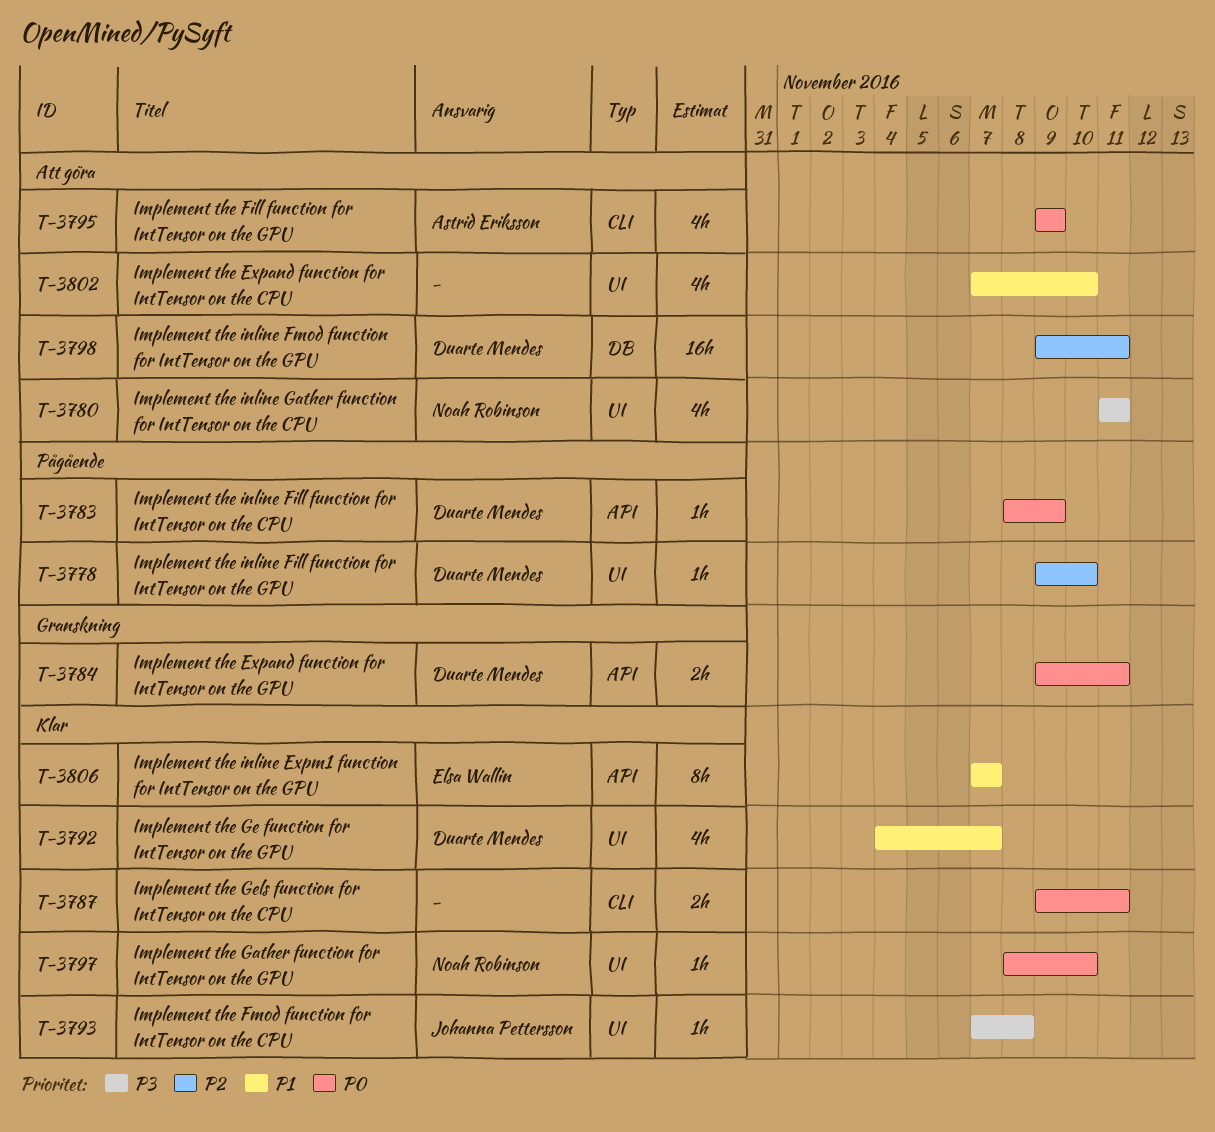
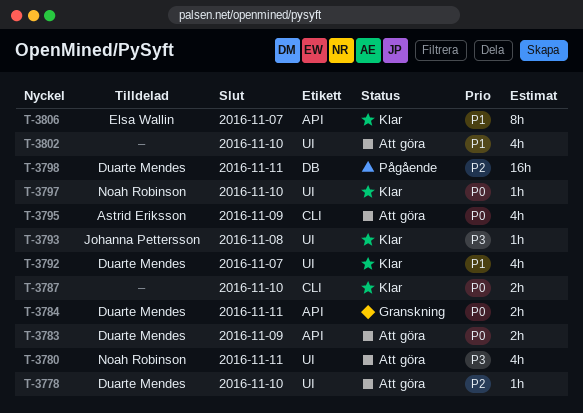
T-3778, status: Pågående -> Att göra
T-3783, status: Pågående -> Att göra
T-3783, estimate: 1h -> 2h
T-3787, due: Nov 11 -> Nov 10
T-3798, status: Att göra -> Pågående

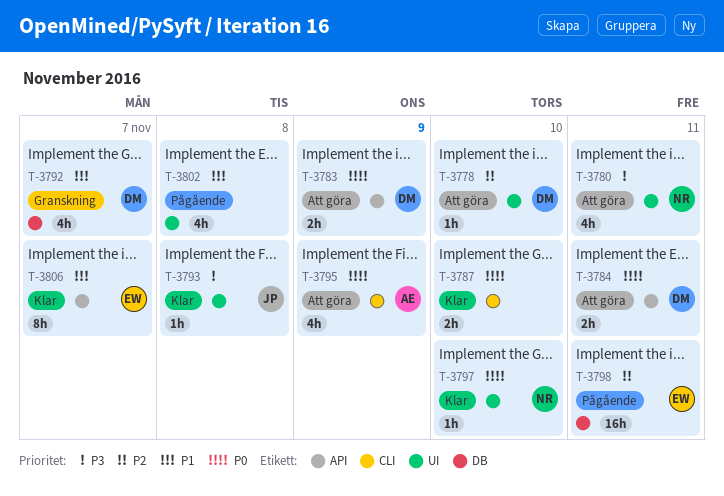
T-3784, status: Granskning -> Att göra
T-3792, status: Klar -> Granskning
T-3792, label: UI -> DB
T-3798, owner: Duarte Mendes -> Elsa Wallin
T-3802, status: Att göra -> Pågående
T-3802, due: Nov 10 -> Nov 8

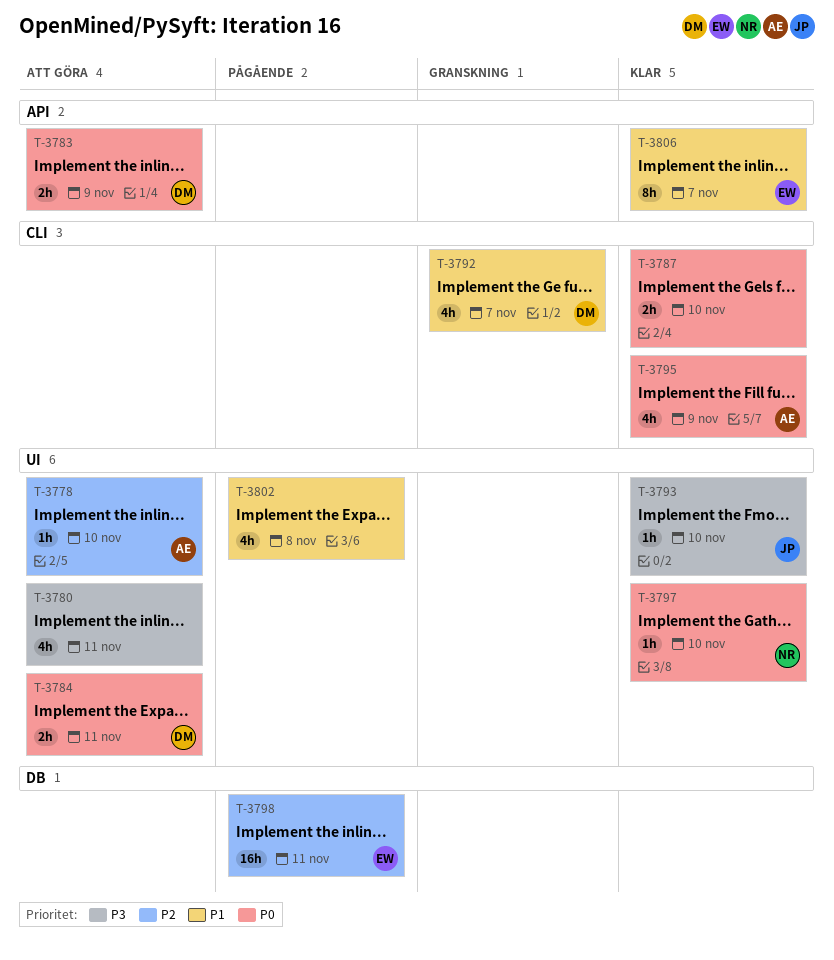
T-3778, owner: DM -> AE
T-3780, owner: NR -> none
T-3784, label: API -> UI
T-3792, label: DB -> CLI
T-3793, due: Nov 8 -> Nov 10
T-3795, status: Att göra -> Klar

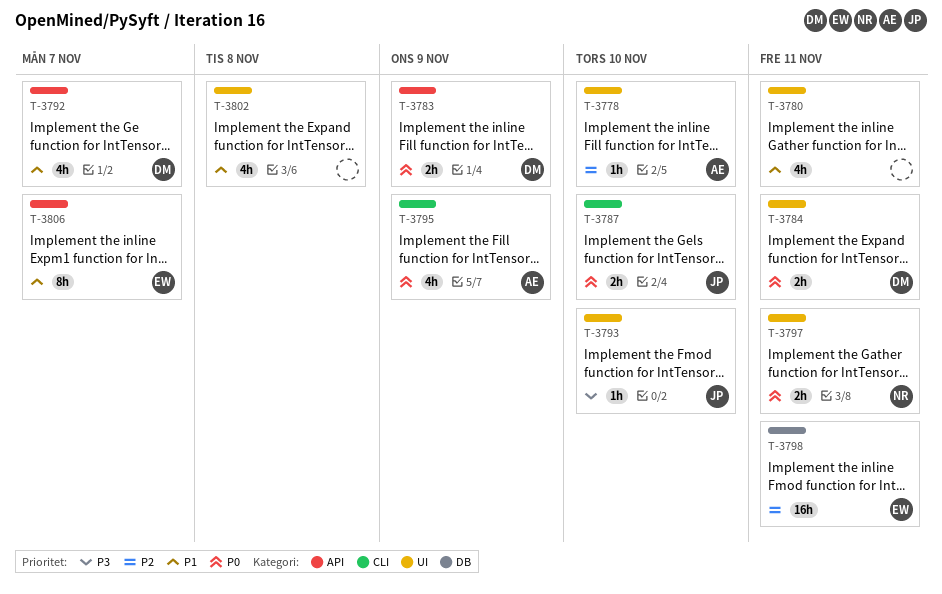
T-3780, priority: P3 -> P1
T-3787, owner: none -> JP
T-3792, label: CLI -> API
T-3797, estimate: 1h -> 2h
T-3797, due: Nov 10 -> Nov 11

